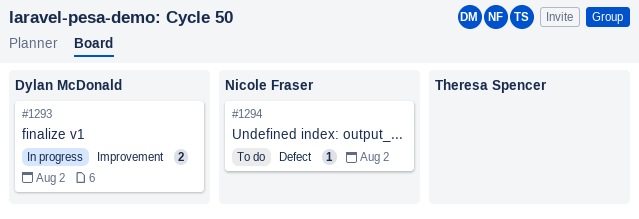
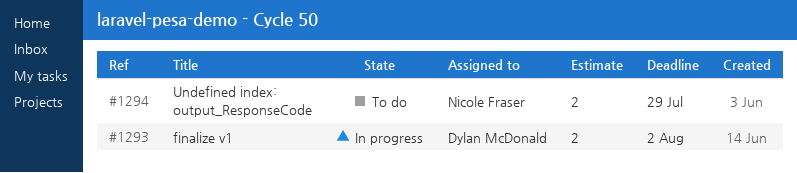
#1294, estimate: 1 -> 2
#1294, due: Aug 2 -> Jul 29

